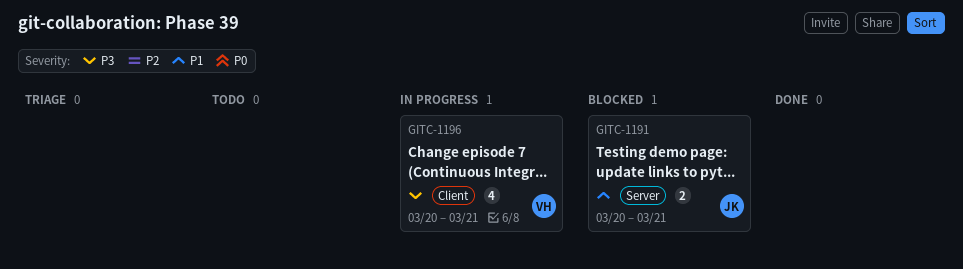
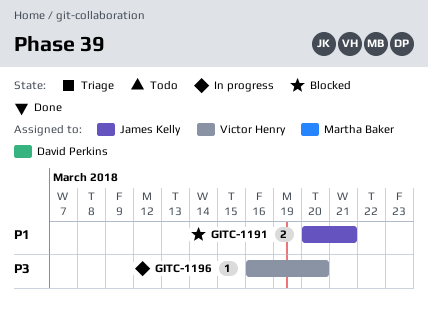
GITC-1196, estimate: 4 -> 1
GITC-1196, start: Mar 20 -> Mar 16
GITC-1196, due: Mar 21 -> Mar 20

